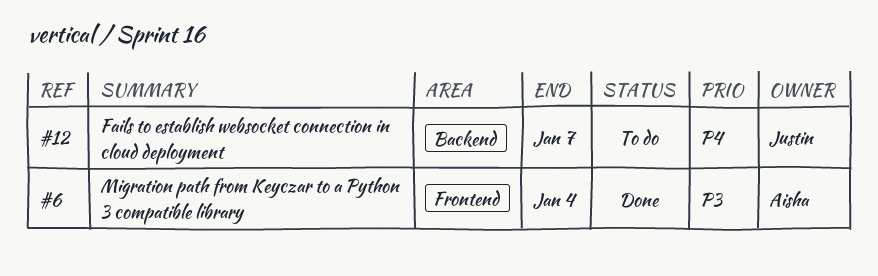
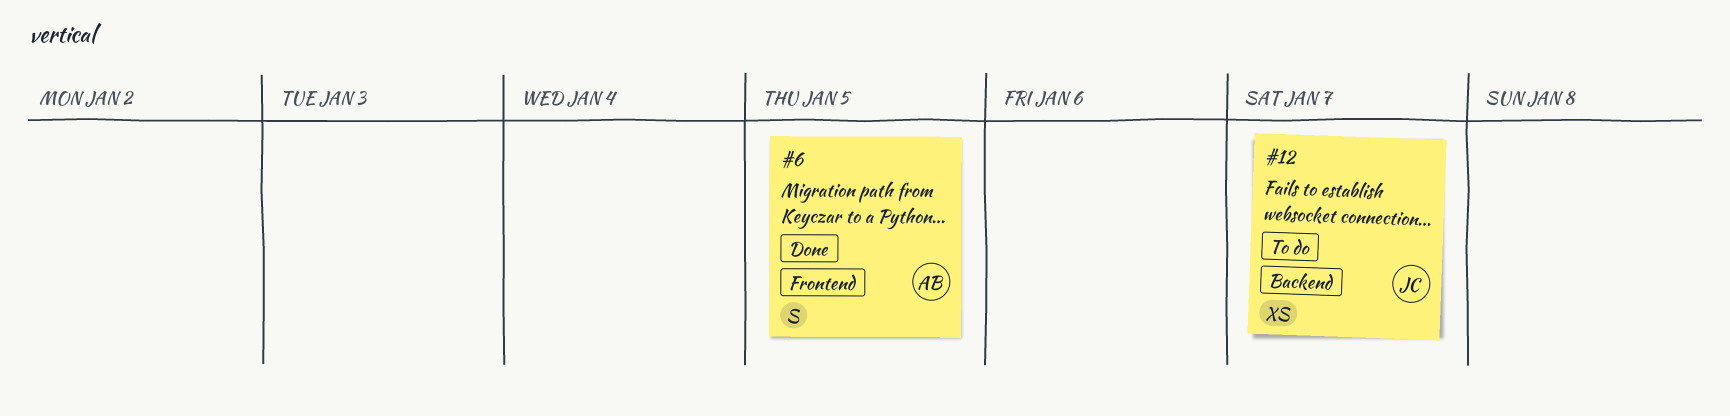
#6, due: Jan 4 -> Jan 5

